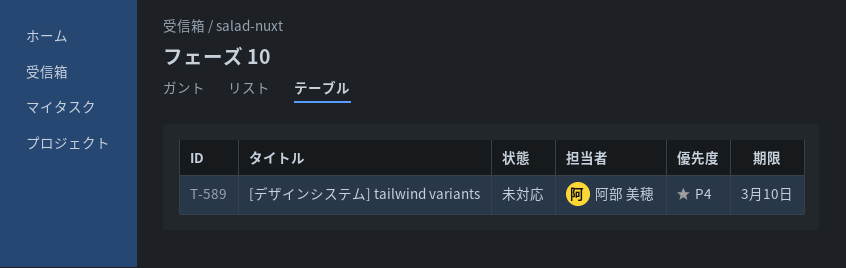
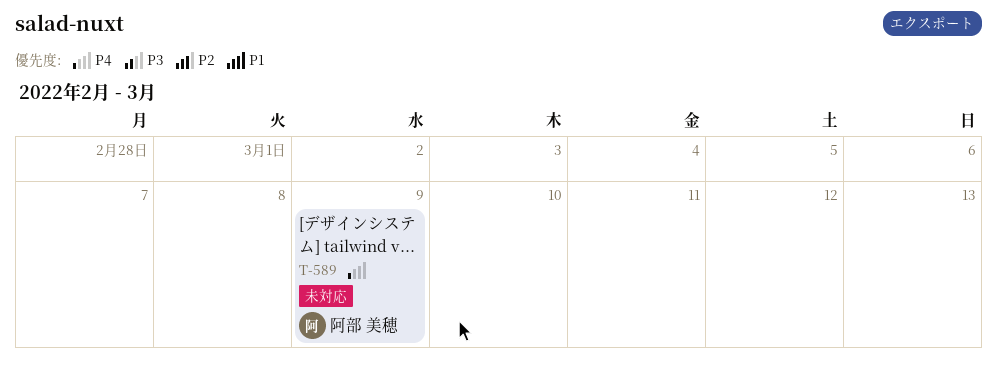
T-589, due: Mar 10 -> Mar 9

